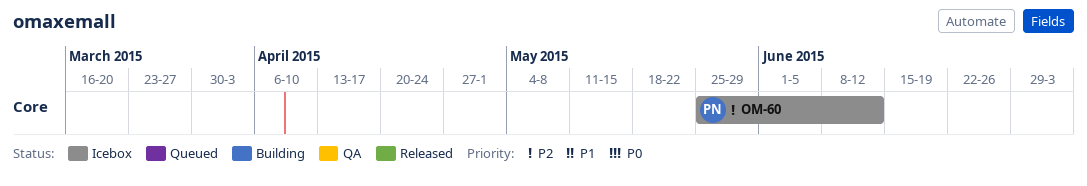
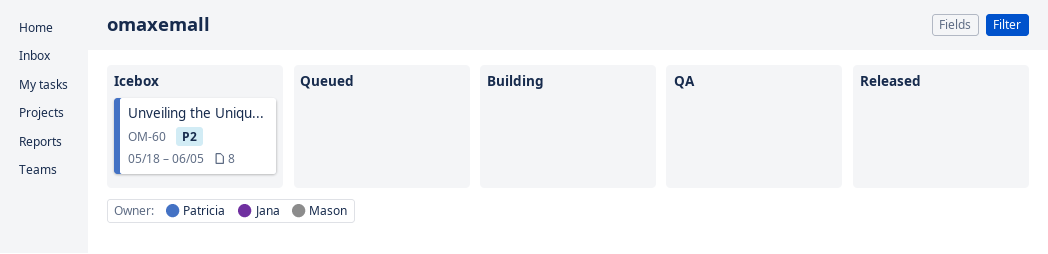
OM-60, start: May 25 -> May 18
OM-60, due: Jun 12 -> Jun 5

